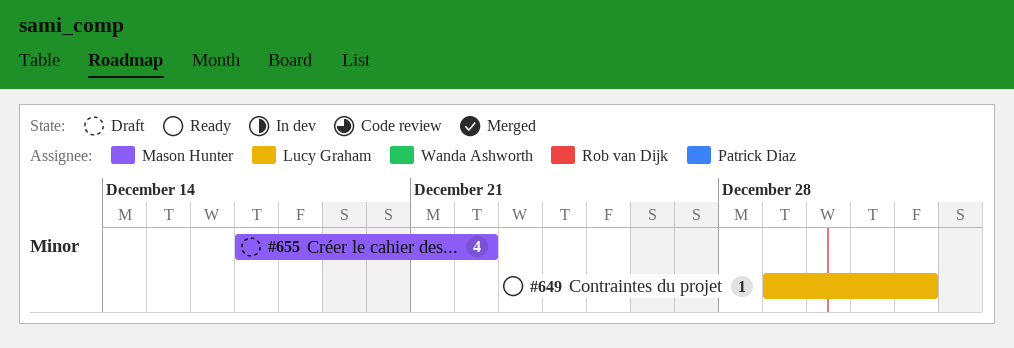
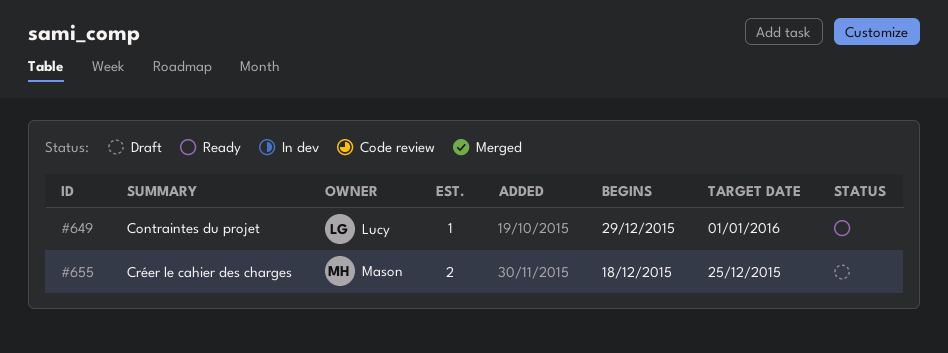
#655, estimate: 4 -> 2
#655, start: Dec 17 -> Dec 18
#655, due: Dec 22 -> Dec 25

